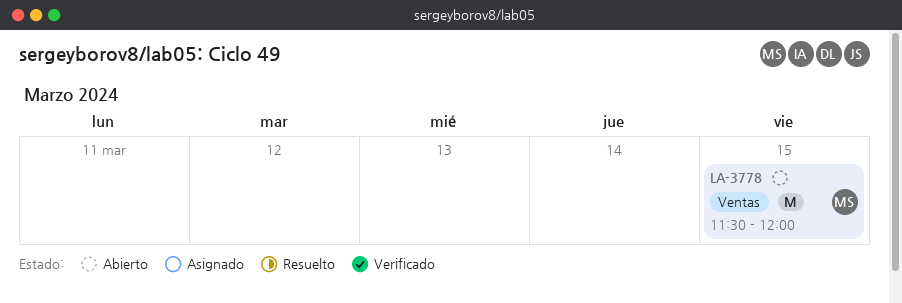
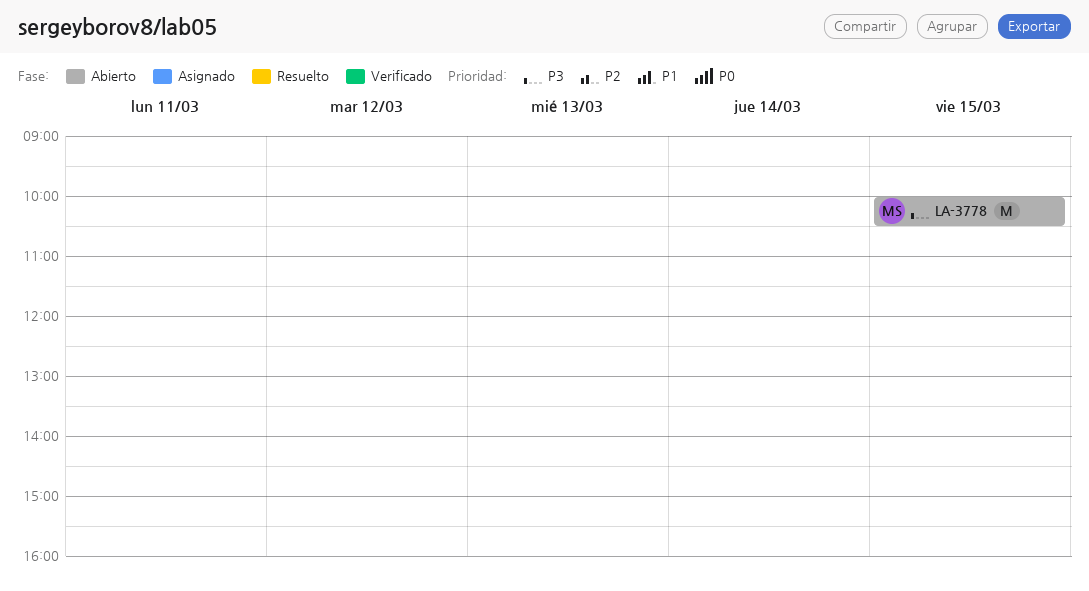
LA-3778, begins: 11:30 -> 10:00
LA-3778, ends: 12:00 -> 10:30

